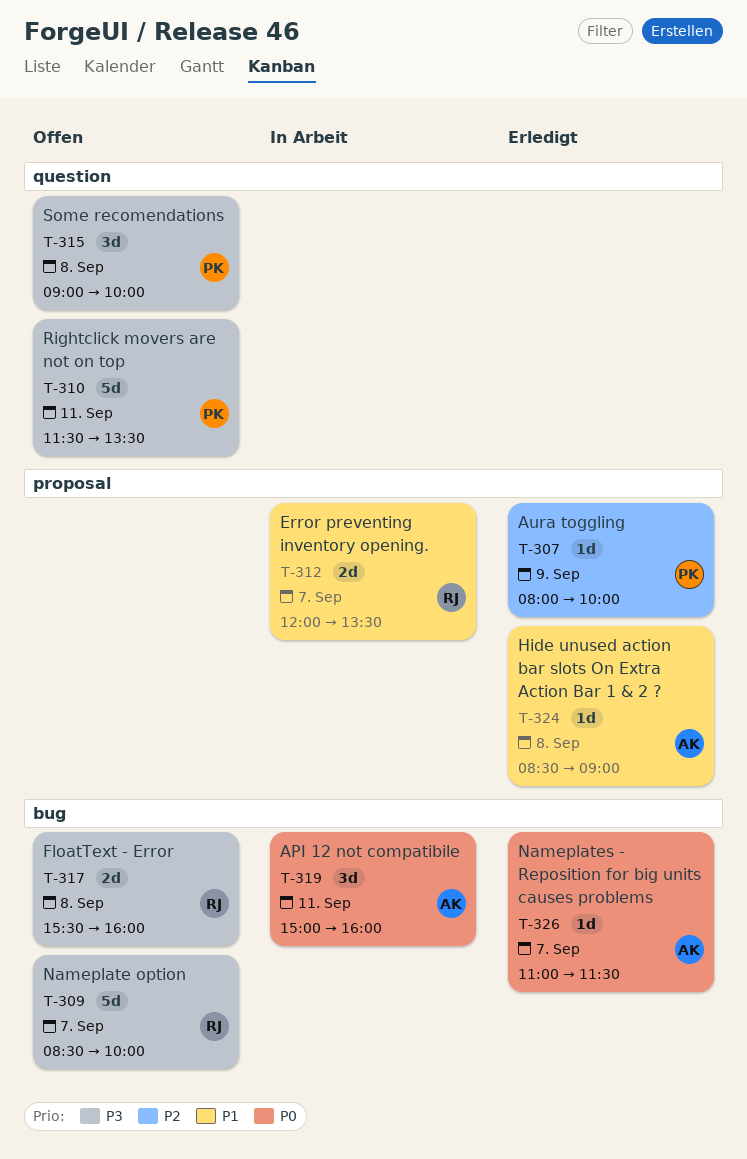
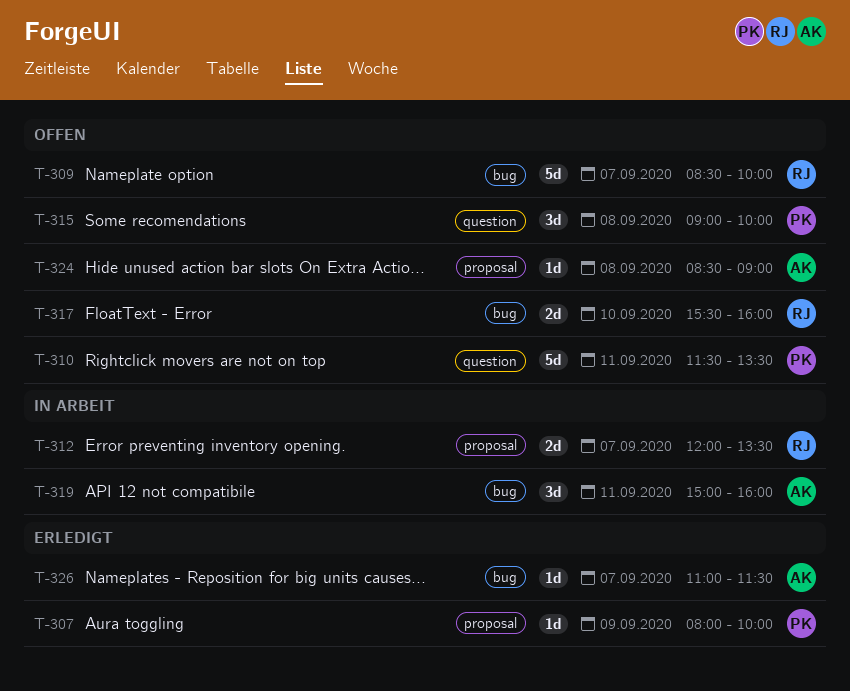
T-317, day: Sep 8 -> Sep 10
T-324, status: Erledigt -> Offen

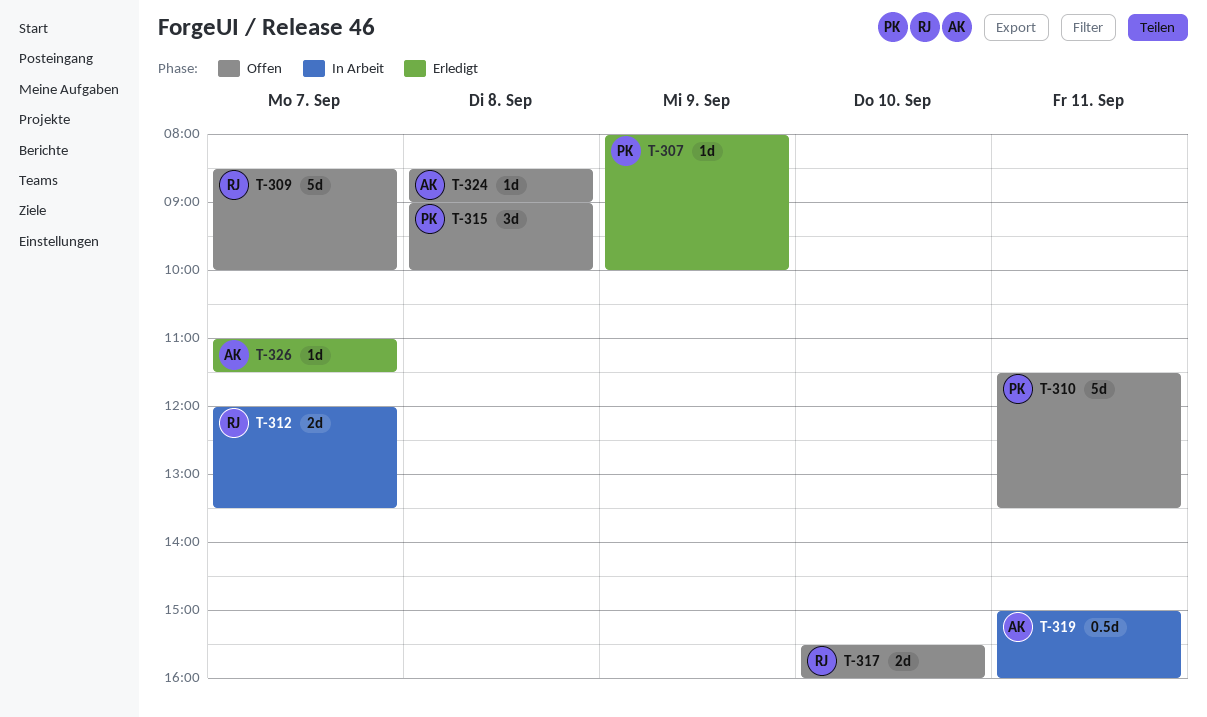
T-319, estimate: 3d -> 0.5d

